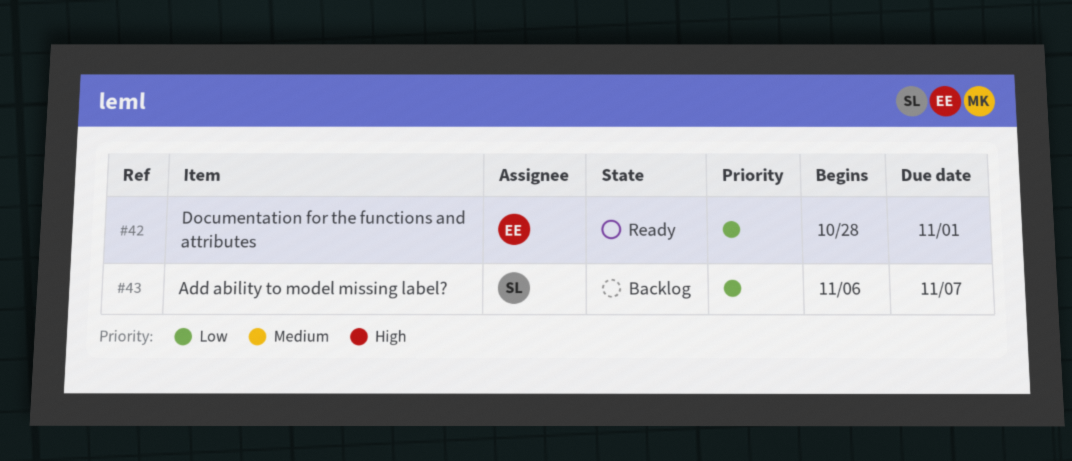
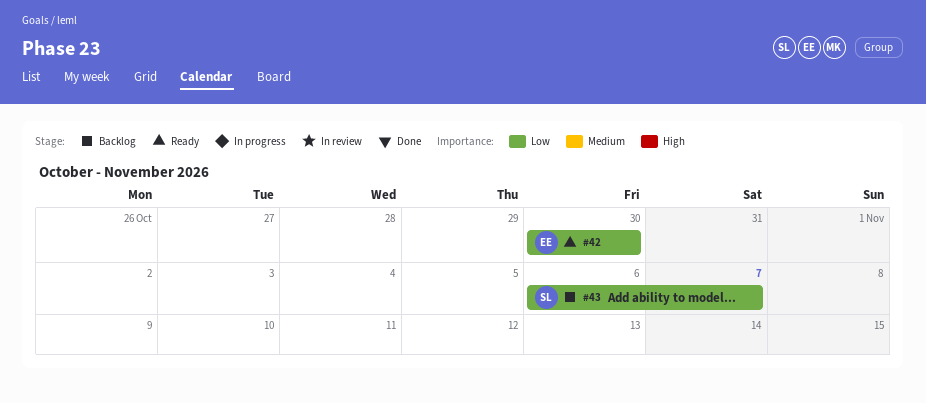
#42, start: Oct 28 -> Oct 30
#42, due: Nov 1 -> Oct 30

